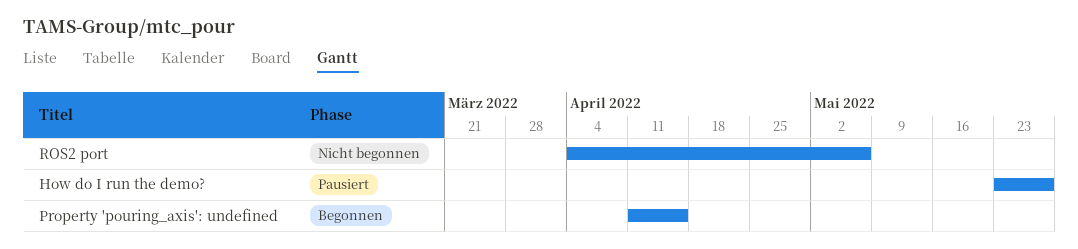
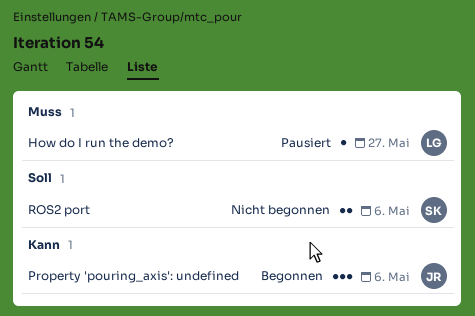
Property 'pouring_axis': undefined, due: Apr 15 -> May 6

